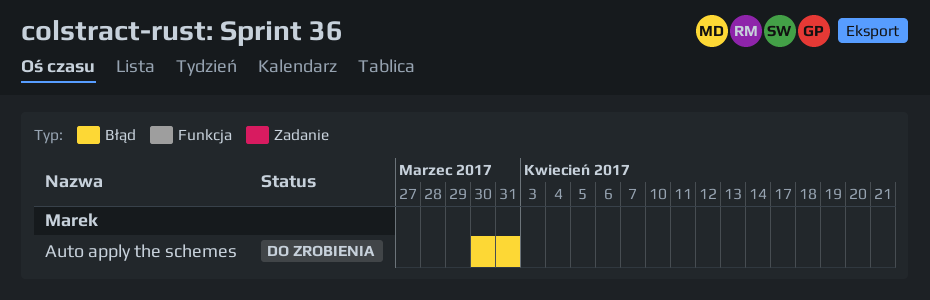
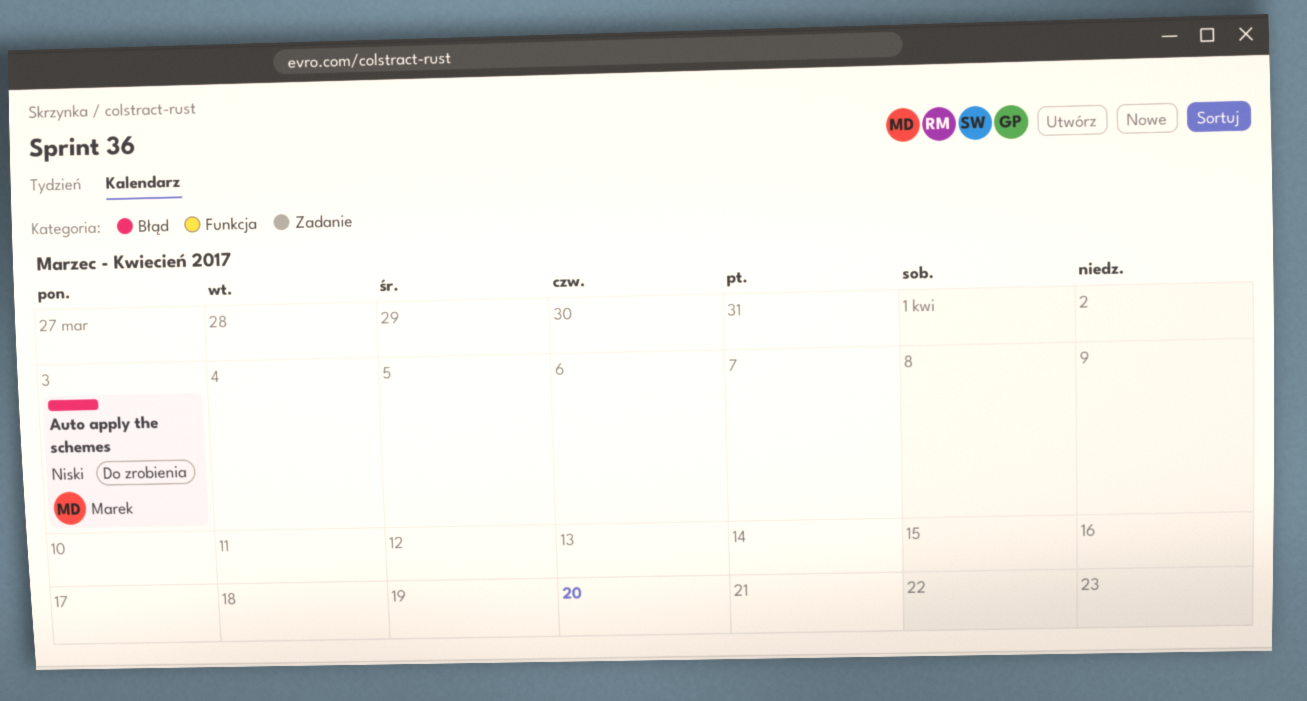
Auto apply the schemes, due: Mar 31 -> Apr 3

